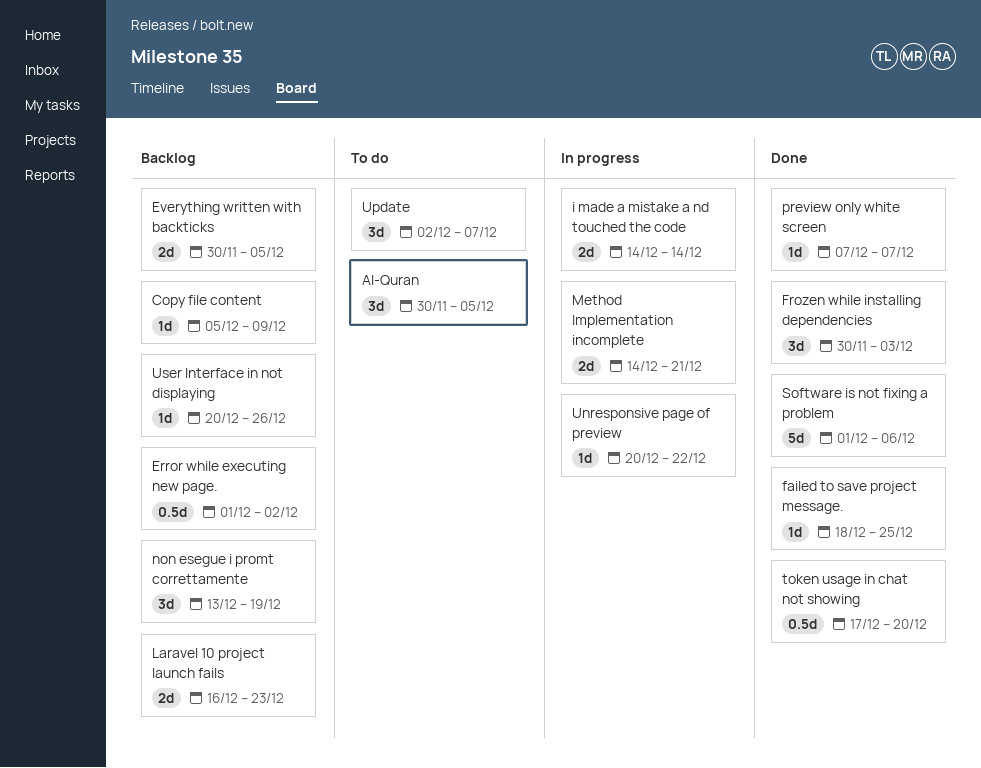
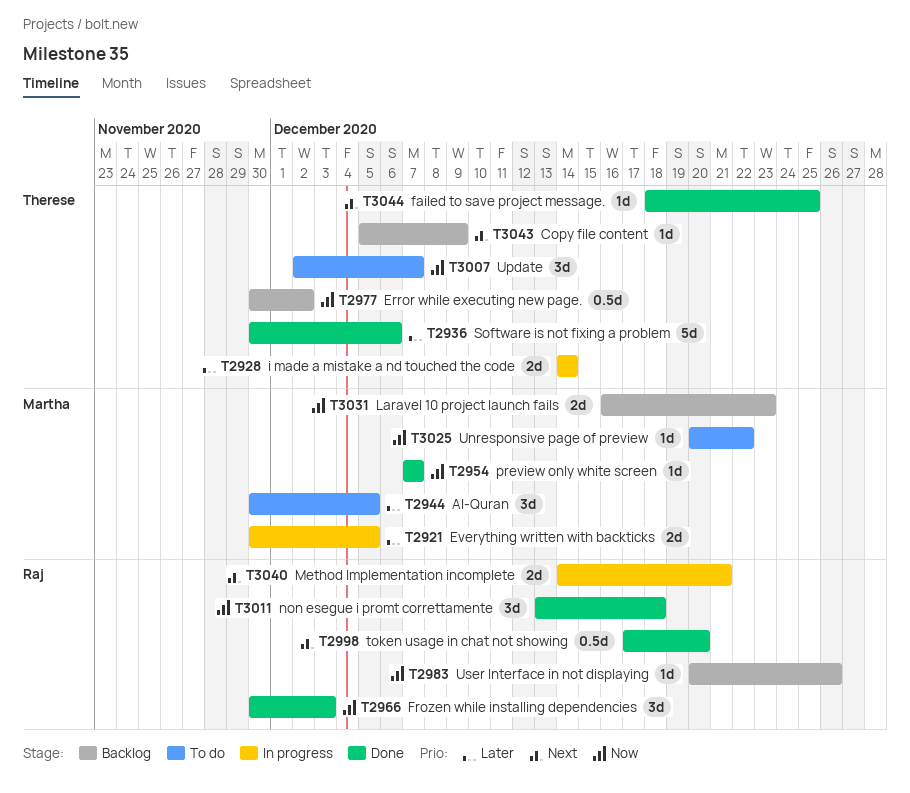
Error while executing new page., start: Dec 1 -> Nov 30
Everything written with backticks, status: Backlog -> In progress
non esegue i promt correttamente, status: Backlog -> Done
non esegue i promt correttamente, due: Dec 19 -> Dec 18
Software is not fixing a problem, start: Dec 1 -> Nov 30
Unresponsive page of preview, status: In progress -> To do

